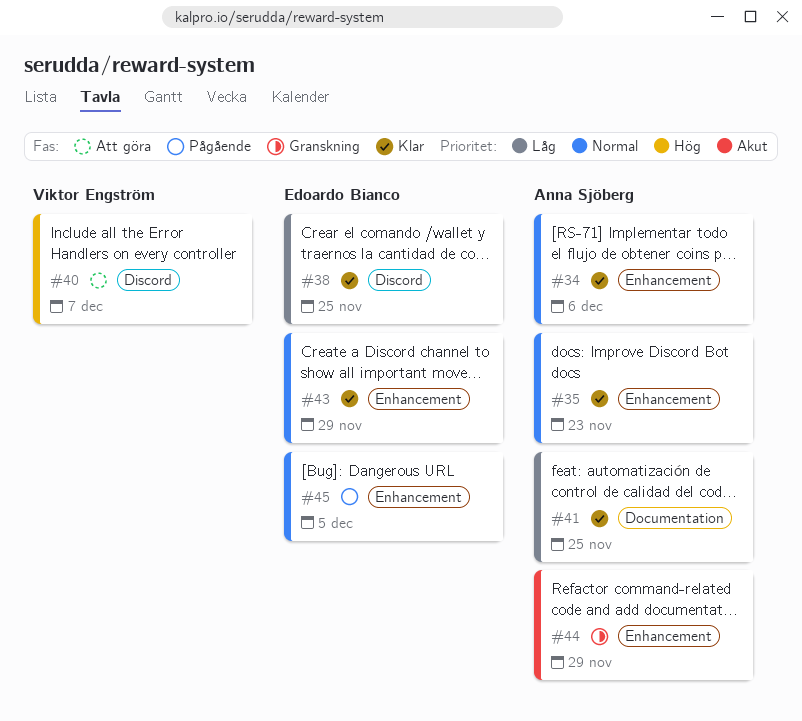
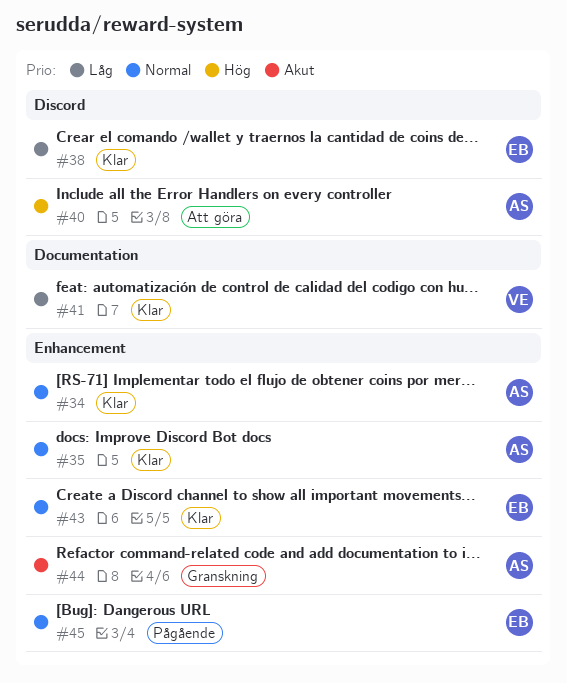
#40, owner: Viktor Engström -> Anna Sjöberg
#41, owner: Anna Sjöberg -> Viktor Engström

